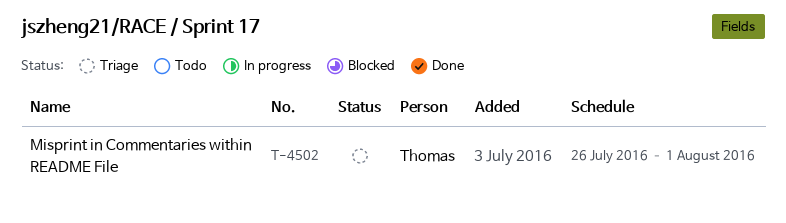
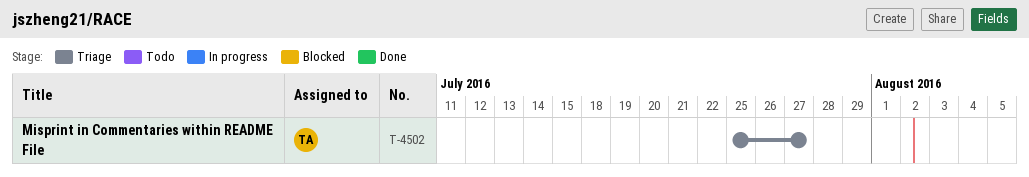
T-4502, start: Jul 26 -> Jul 25
T-4502, due: Aug 1 -> Jul 27

